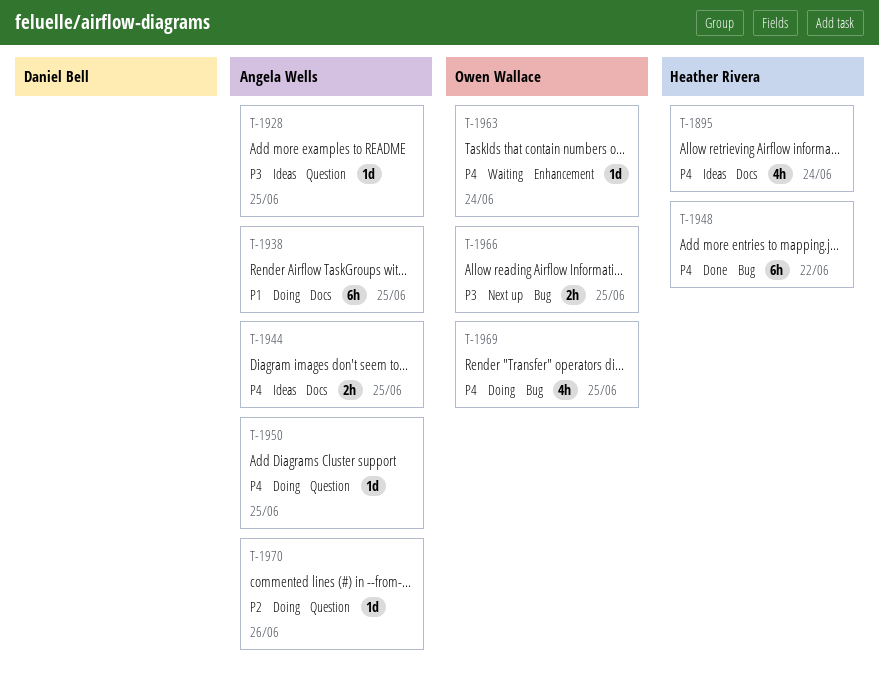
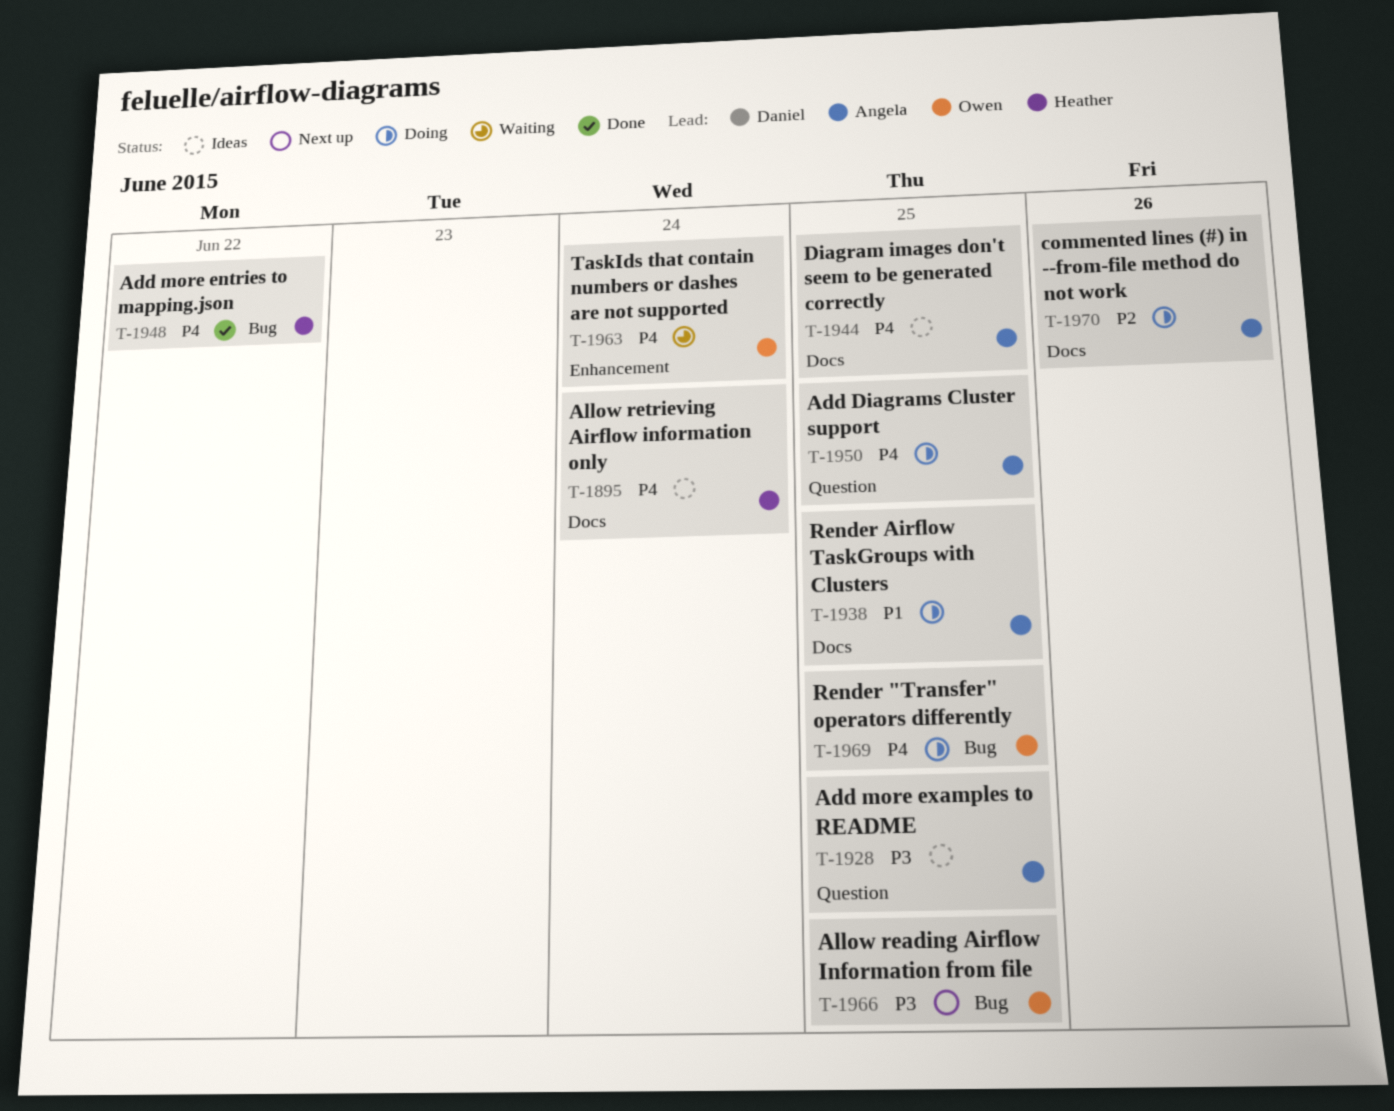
T-1970, label: Question -> Docs

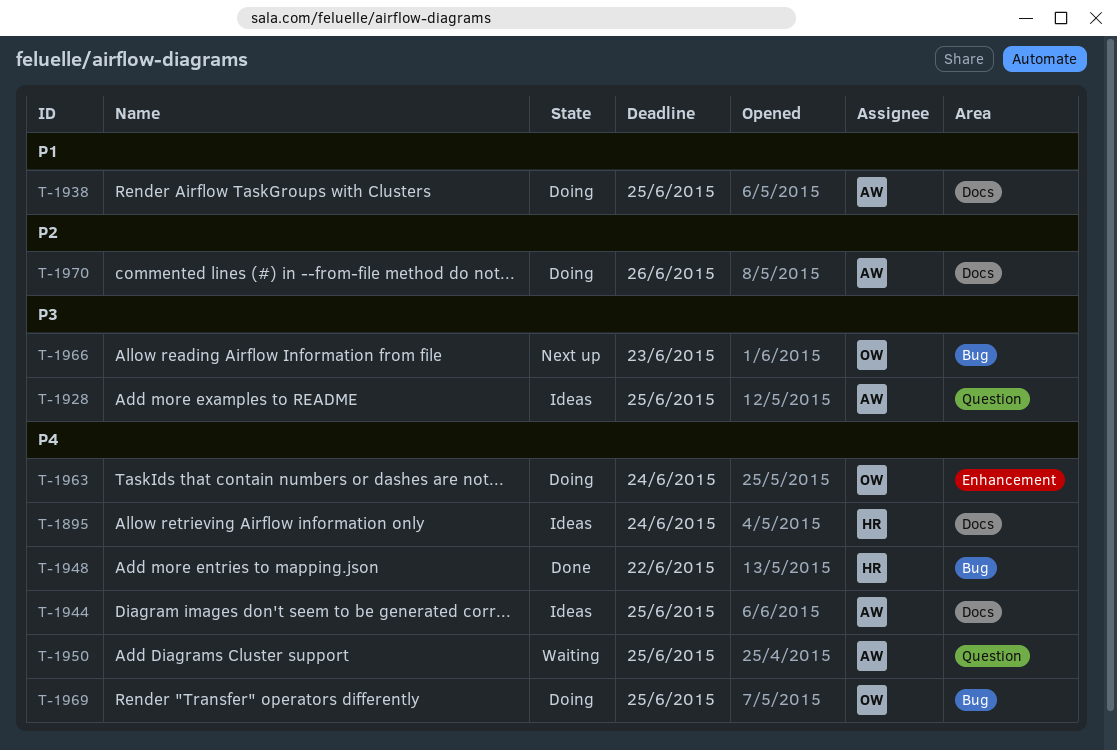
T-1950, status: Doing -> Waiting
T-1963, status: Waiting -> Doing
T-1966, due: Jun 25 -> Jun 23

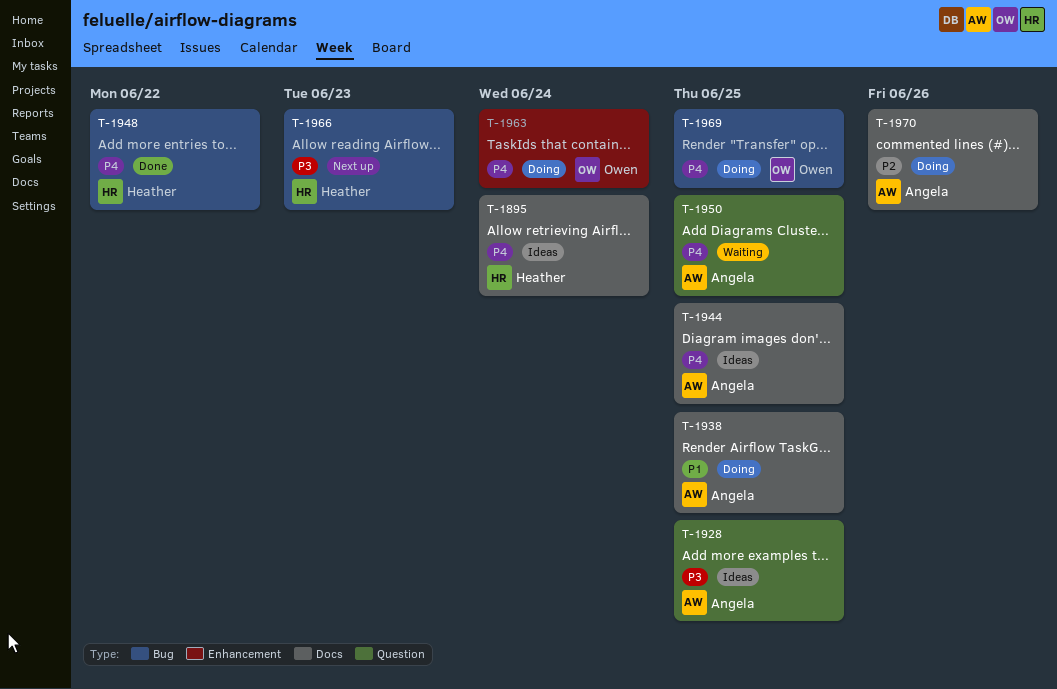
T-1966, owner: Owen -> Heather

